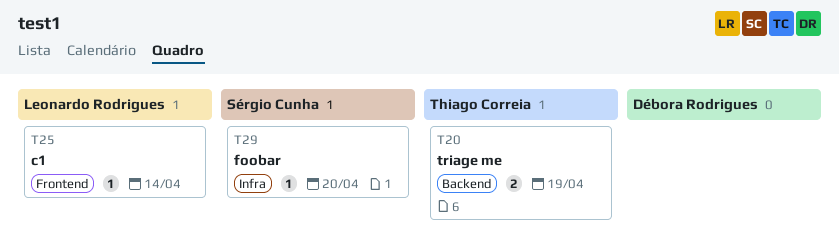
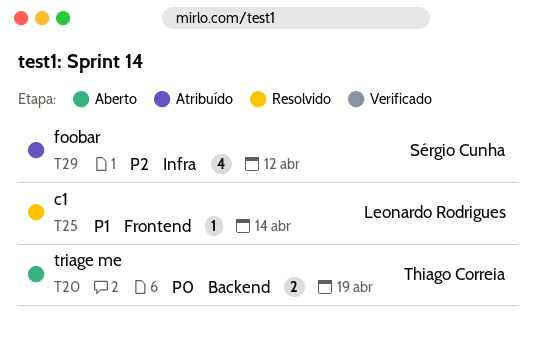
T29, estimate: 1 -> 4
T29, due: Apr 20 -> Apr 12

